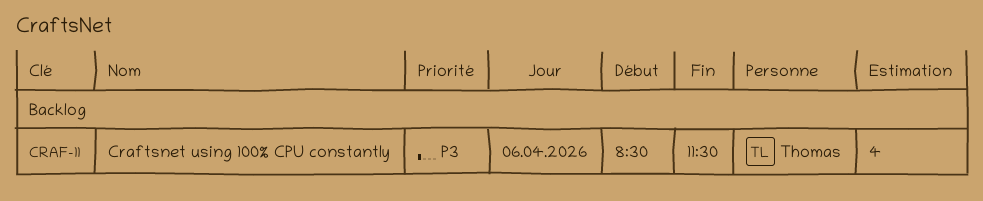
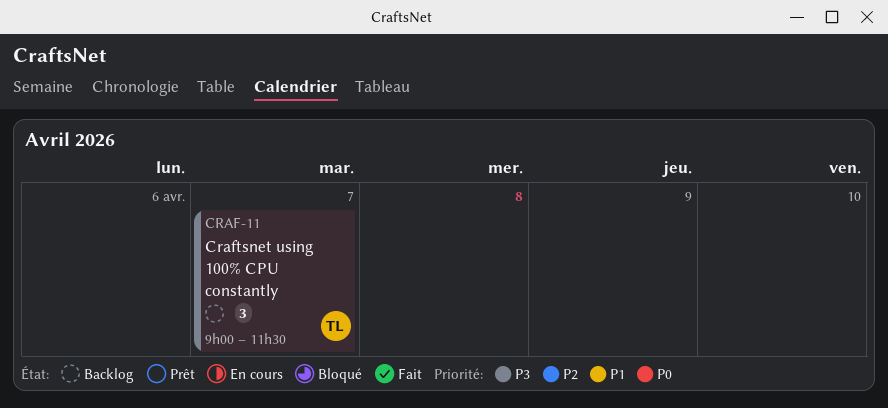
CRAF-11, estimate: 4 -> 3
CRAF-11, day: Apr 6 -> Apr 7
CRAF-11, begins: 08:30 -> 09:00

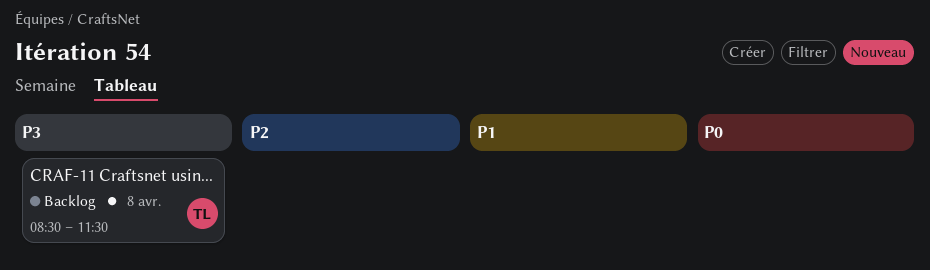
CRAF-11, estimate: 3 -> 1
CRAF-11, day: Apr 7 -> Apr 8
CRAF-11, begins: 09:00 -> 08:30

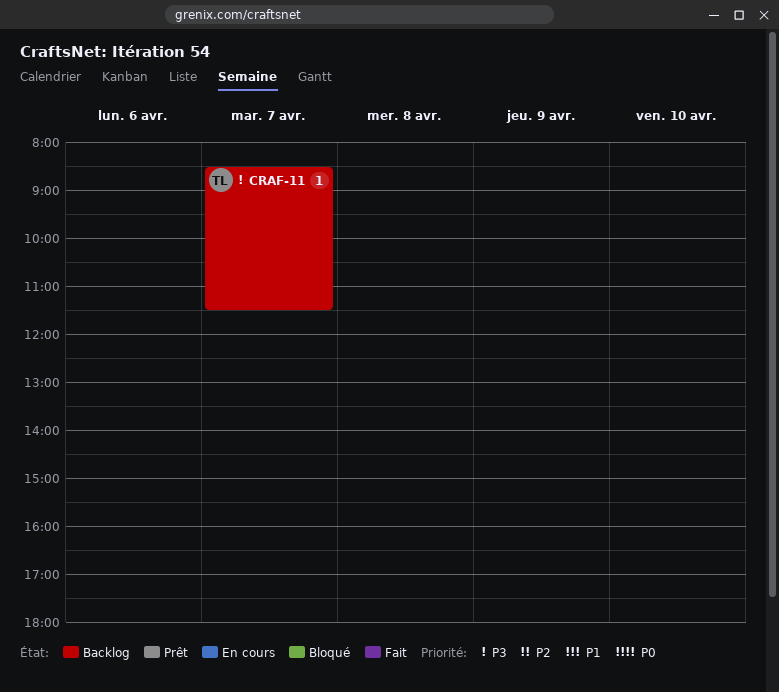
CRAF-11, day: Apr 8 -> Apr 7

